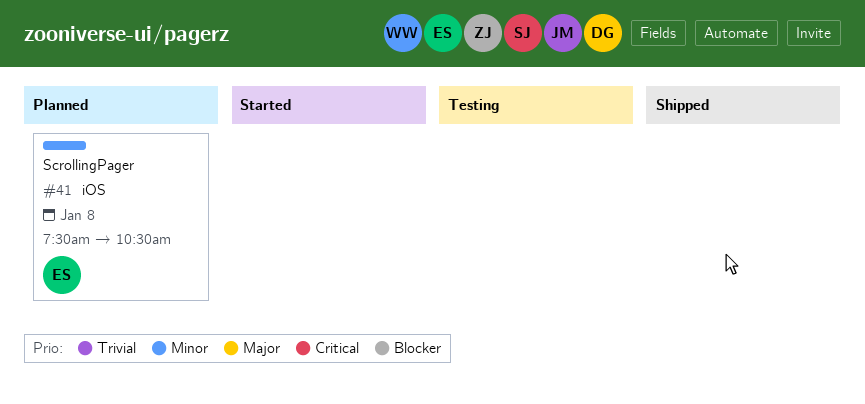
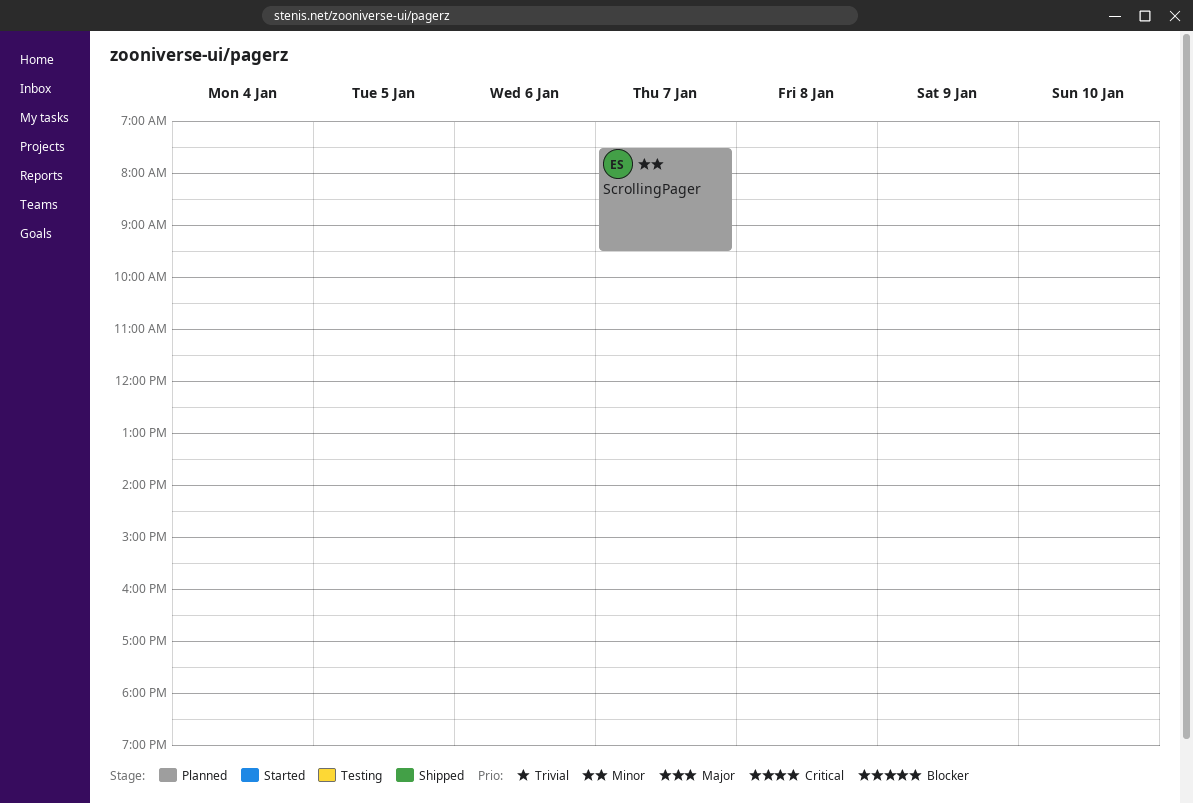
ScrollingPager, day: Jan 8 -> Jan 7
ScrollingPager, ends: 10:30 -> 09:30

